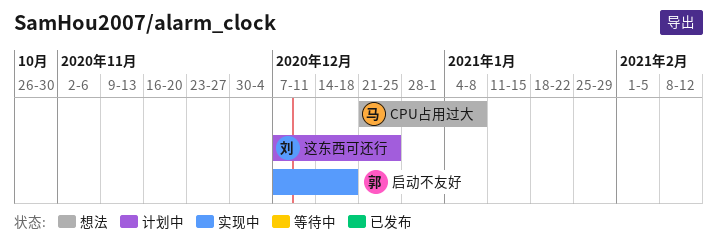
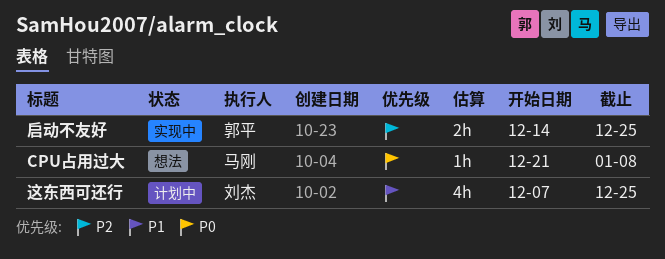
启动不友好, start: Dec 7 -> Dec 14
启动不友好, due: Dec 18 -> Dec 25

